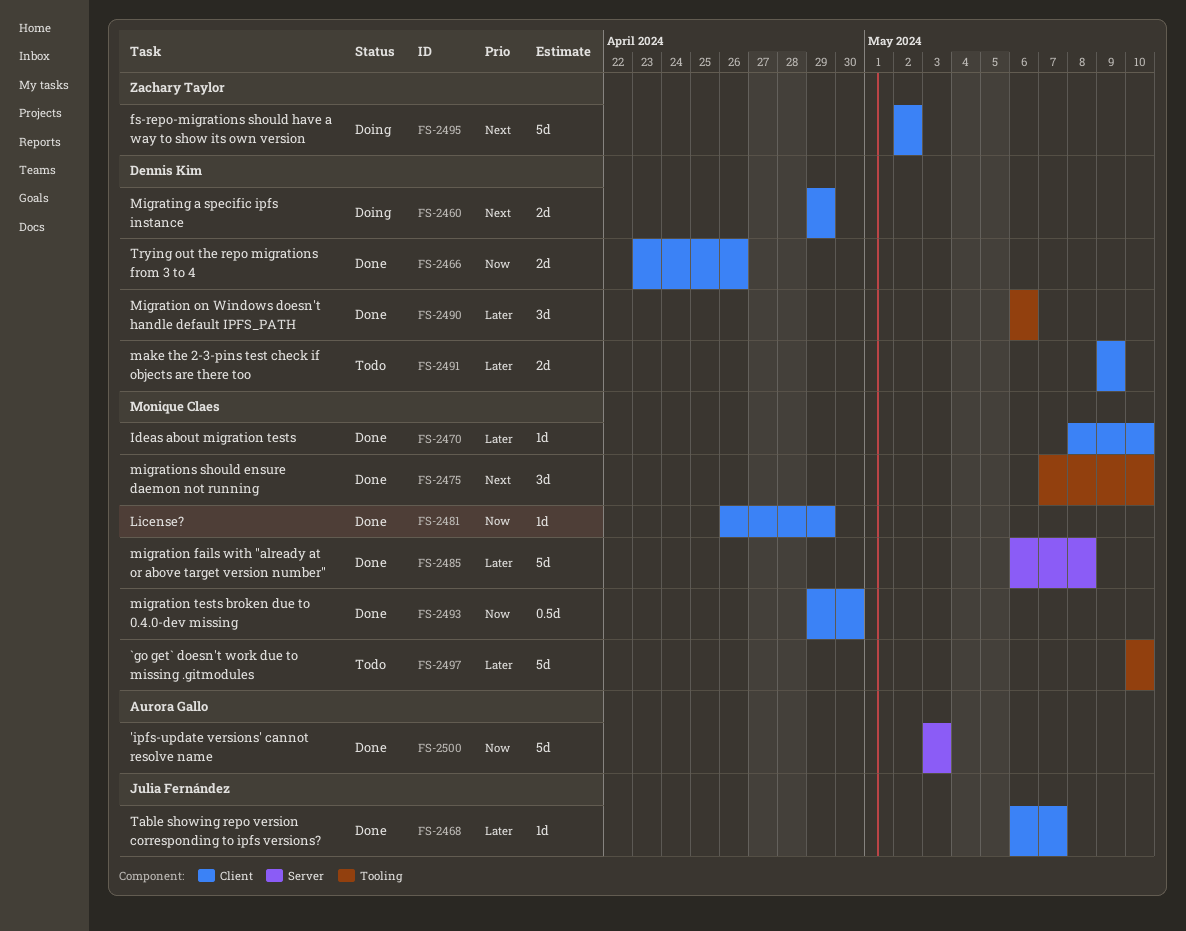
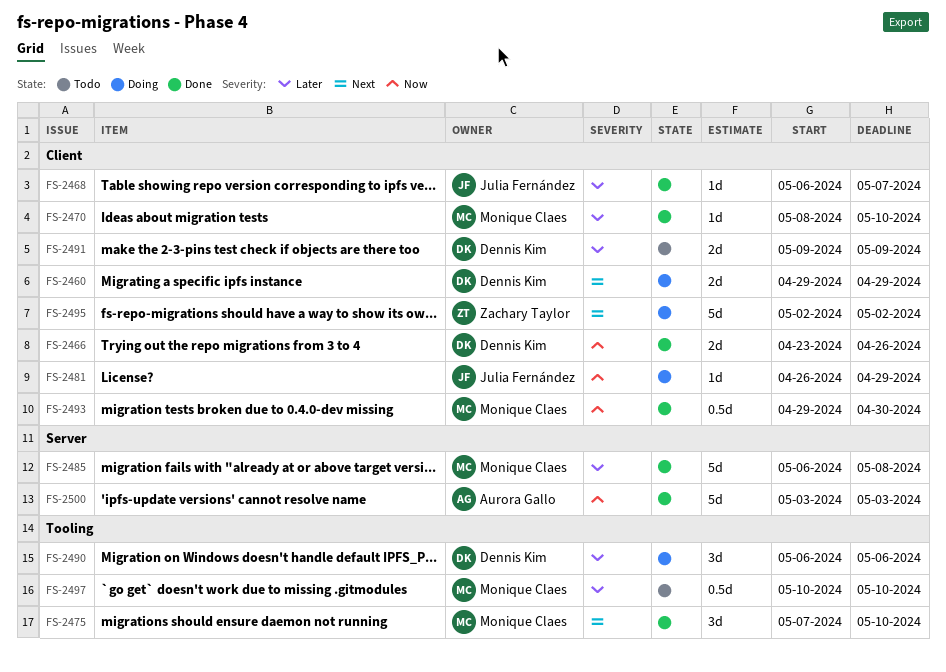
FS-2481, status: Done -> Doing
FS-2481, owner: Monique Claes -> Julia Fernández
FS-2490, status: Done -> Doing
FS-2497, estimate: 5d -> 0.5d

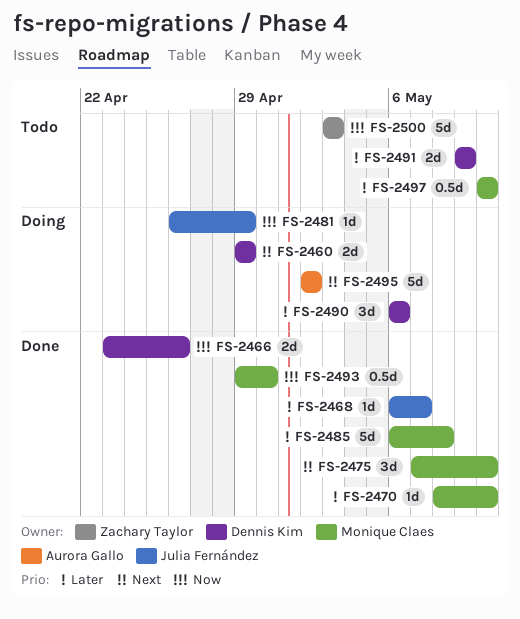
FS-2495, owner: Zachary Taylor -> Aurora Gallo
FS-2500, status: Done -> Todo
FS-2500, owner: Aurora Gallo -> Zachary Taylor

